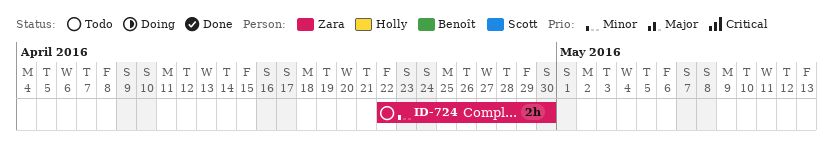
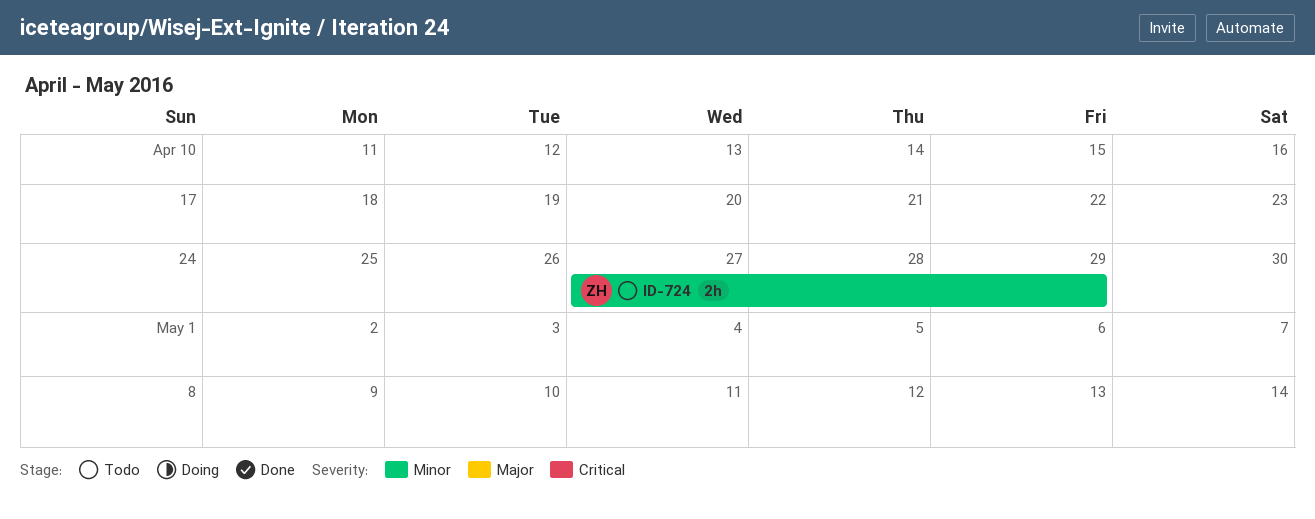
ID-724, start: Apr 22 -> Apr 27
ID-724, due: Apr 30 -> Apr 29

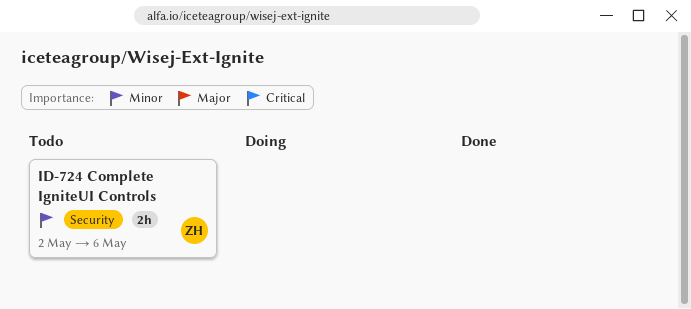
ID-724, start: Apr 27 -> May 2
ID-724, due: Apr 29 -> May 6

